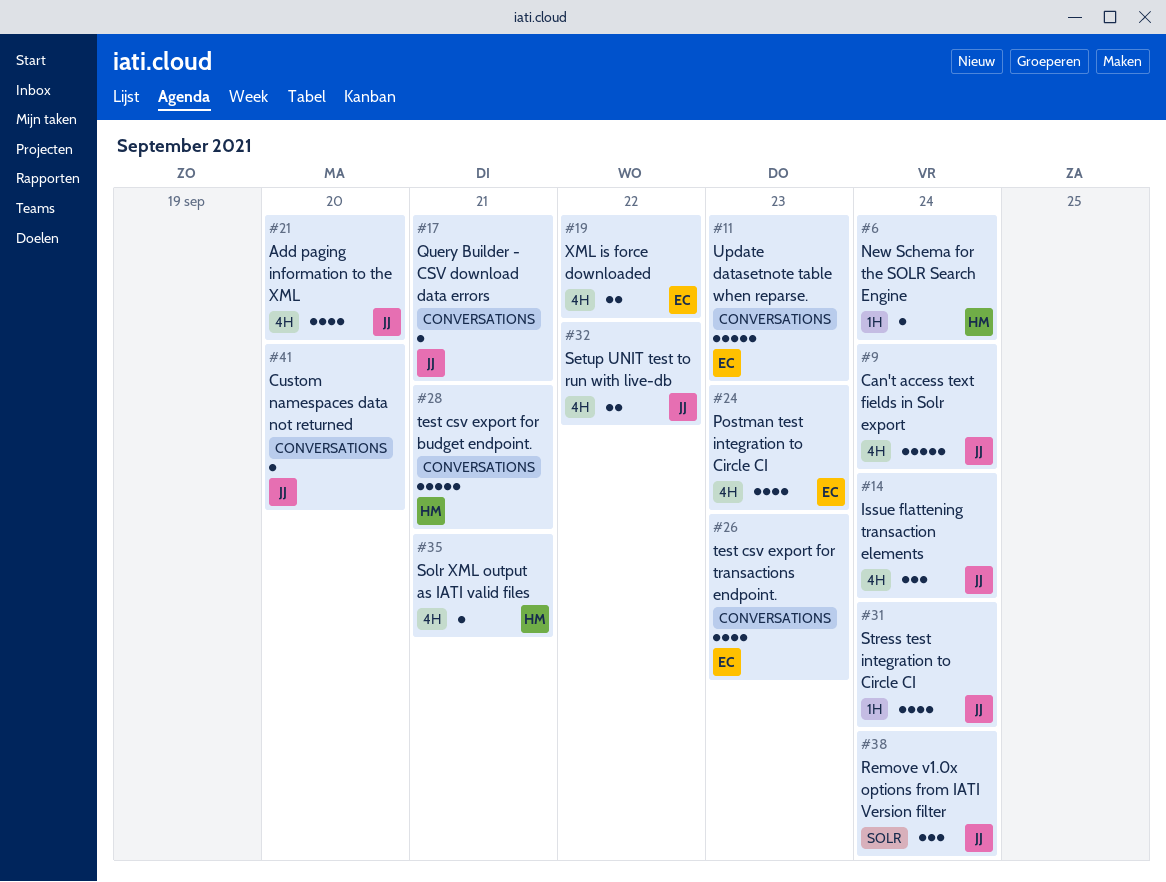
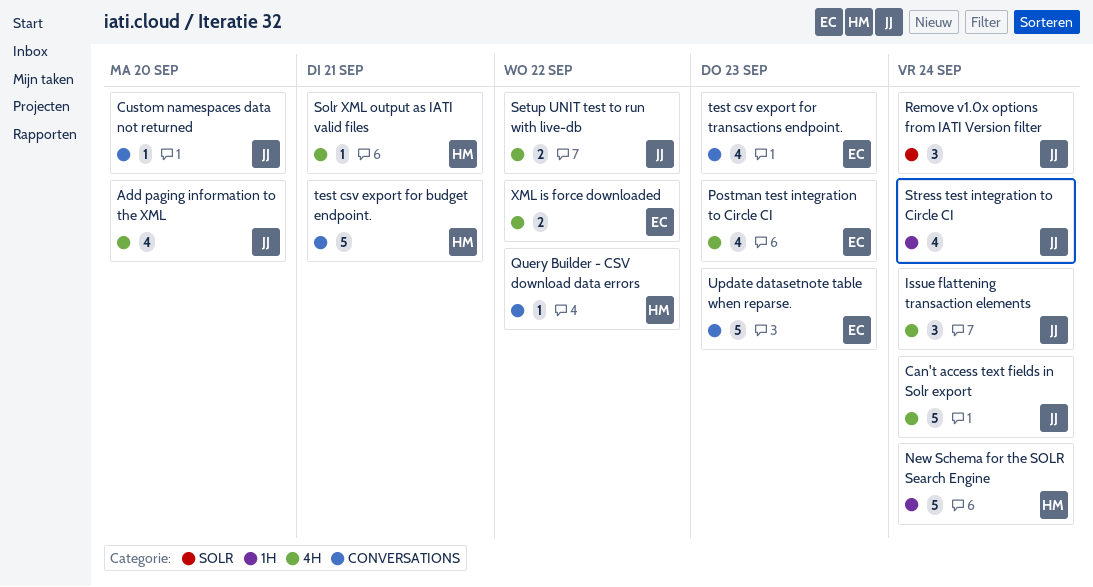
New Schema for the SOLR Search Engine, estimate: 1 -> 5
Query Builder - CSV download data errors, owner: JJ -> HM
Query Builder - CSV download data errors, due: Sep 21 -> Sep 22

